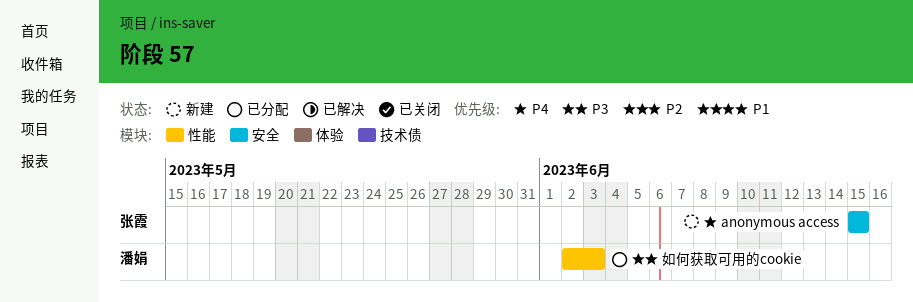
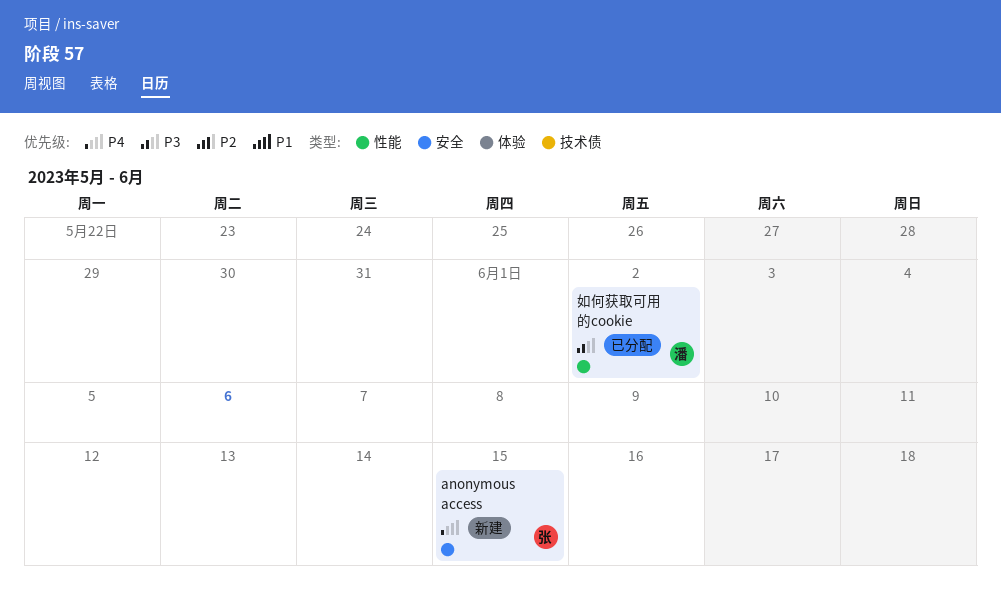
如何获取可用的cookie, due: Jun 3 -> Jun 2

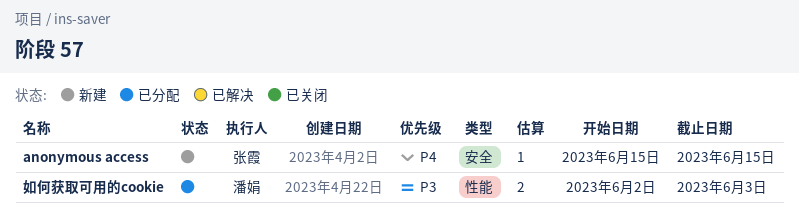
如何获取可用的cookie, due: Jun 2 -> Jun 3

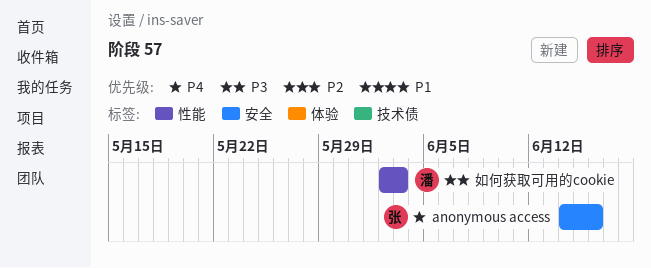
anonymous access, start: Jun 15 -> Jun 14
anonymous access, due: Jun 15 -> Jun 16

